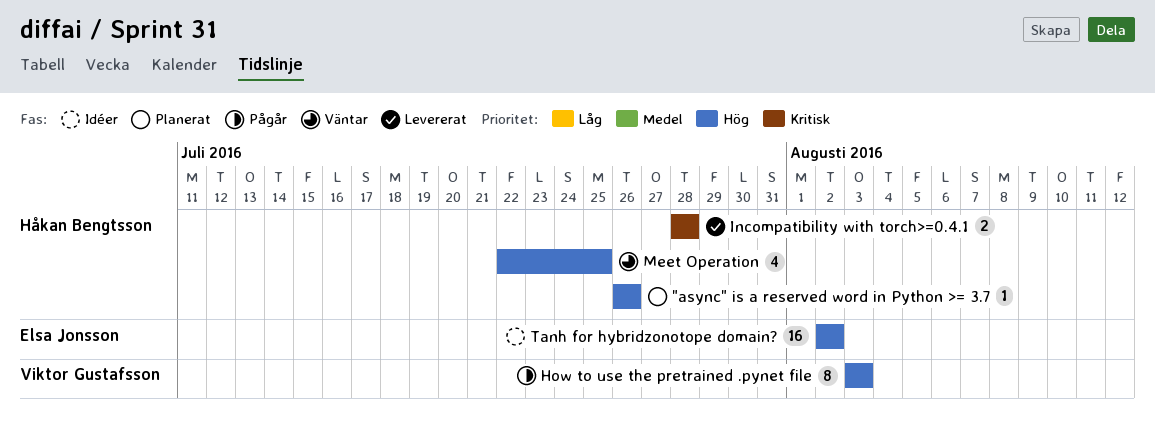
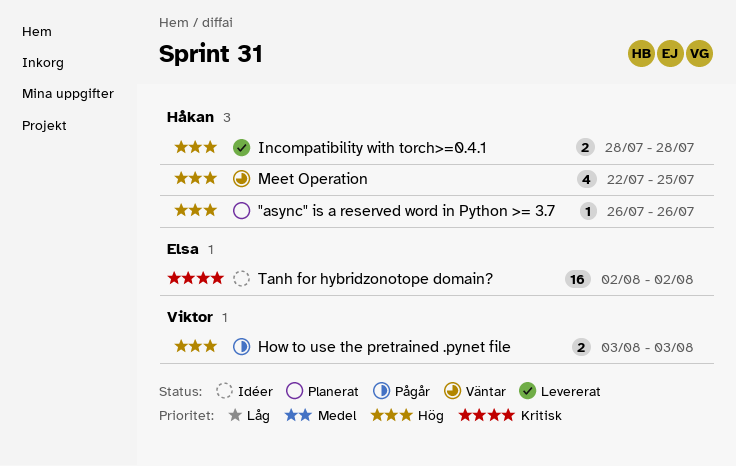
How to use the pretrained .pynet file, estimate: 8 -> 2
Incompatibility with torch>=0.4.1, priority: Kritisk -> Hög
Tanh for hybridzonotope domain?, priority: Hög -> Kritisk

